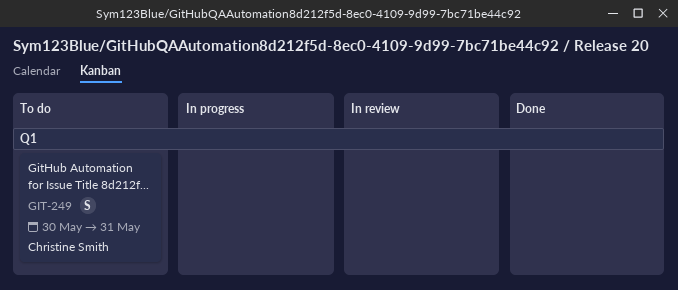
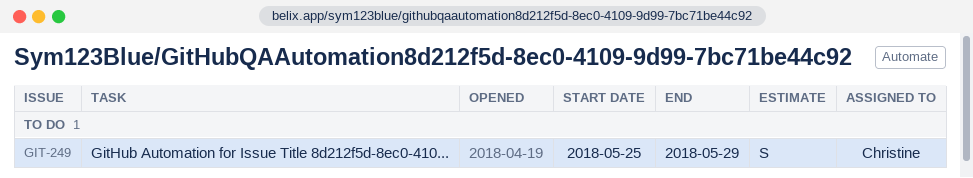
GIT-249, start: May 30 -> May 25
GIT-249, due: May 31 -> May 29

